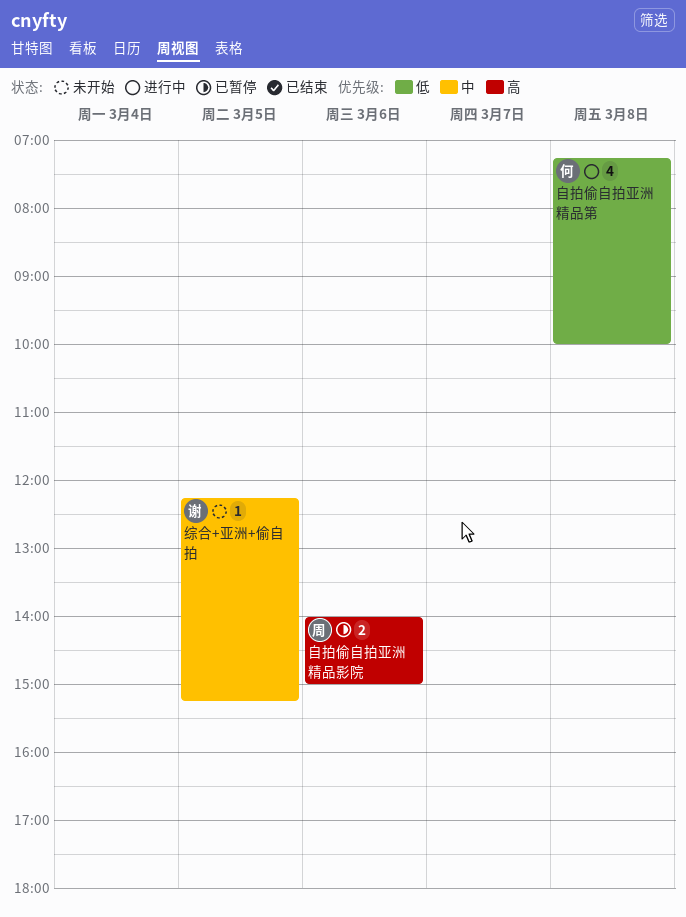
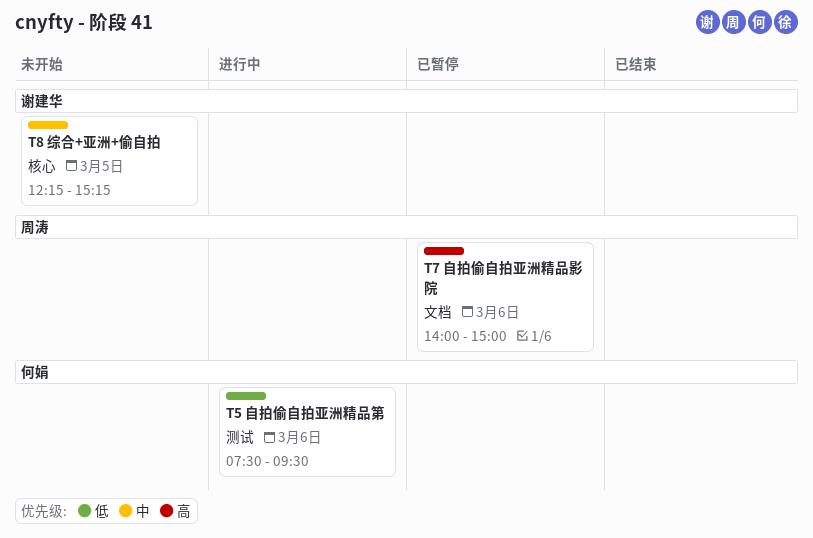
自拍偷自拍亚洲精品第, day: Mar 8 -> Mar 6
自拍偷自拍亚洲精品第, begins: 07:15 -> 07:30
自拍偷自拍亚洲精品第, ends: 10:00 -> 09:30

